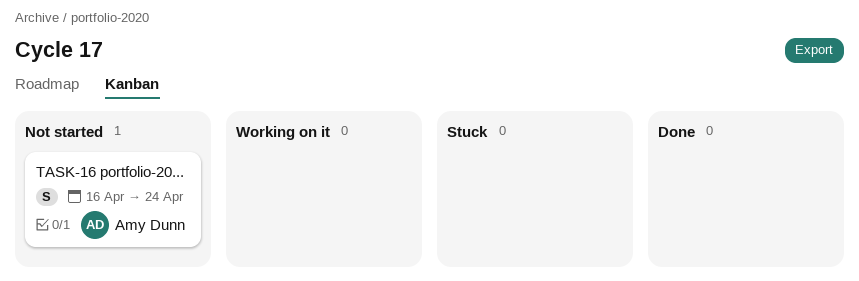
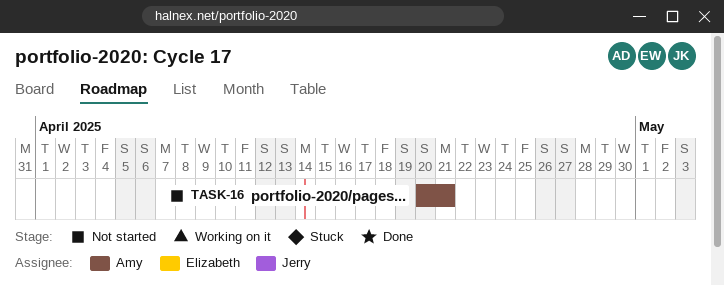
TASK-16, start: Apr 16 -> Apr 20
TASK-16, due: Apr 24 -> Apr 21

